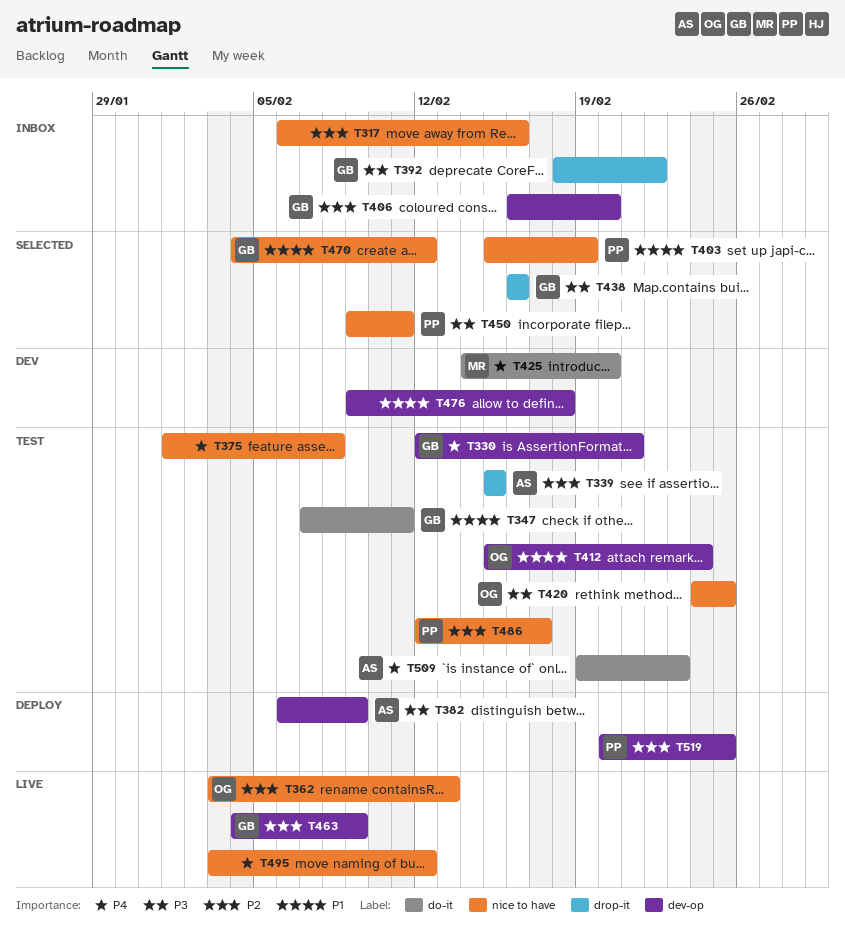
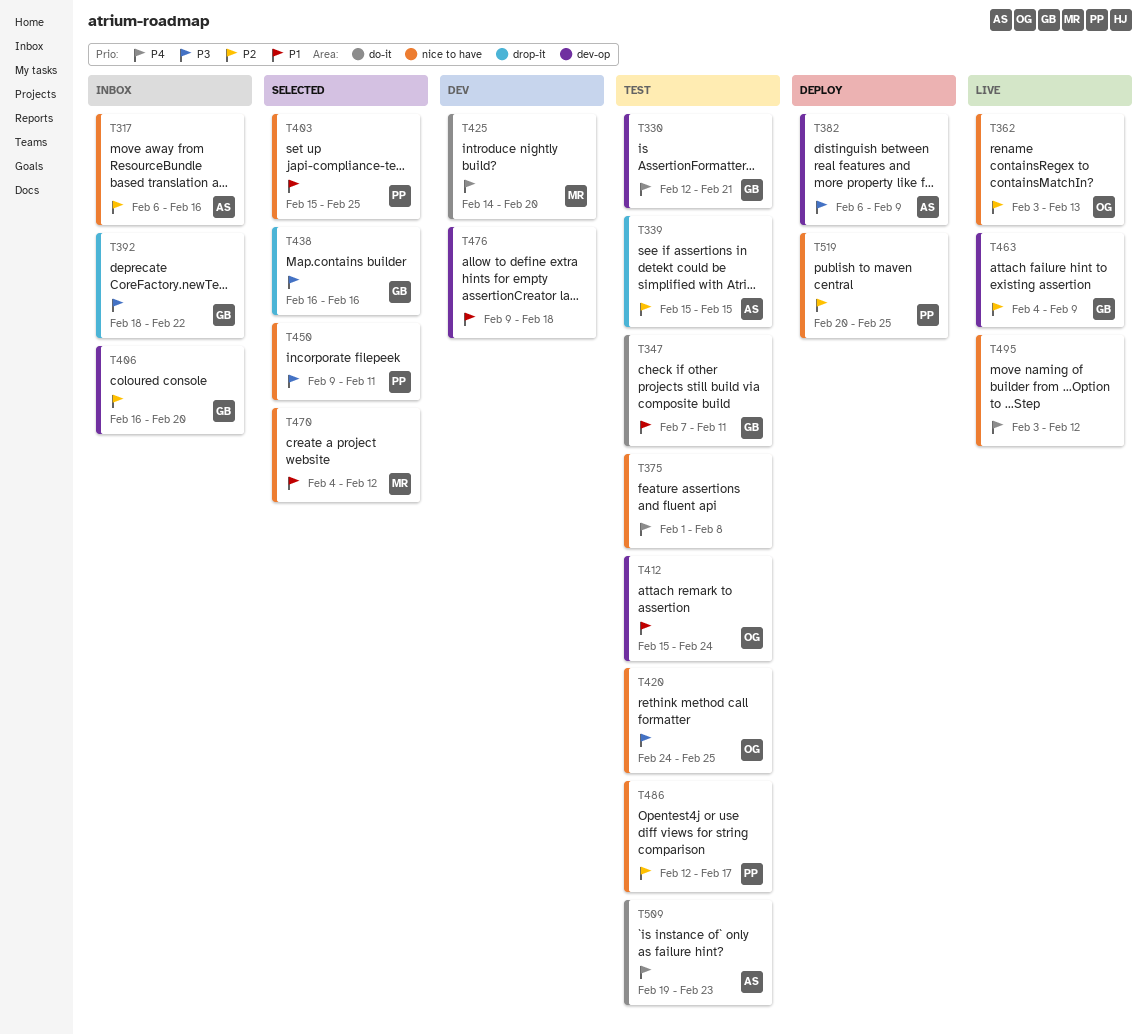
T317, owner: none -> AS
T403, due: Feb 19 -> Feb 25
T470, owner: GB -> MR
T519, label: dev-op -> nice to have

